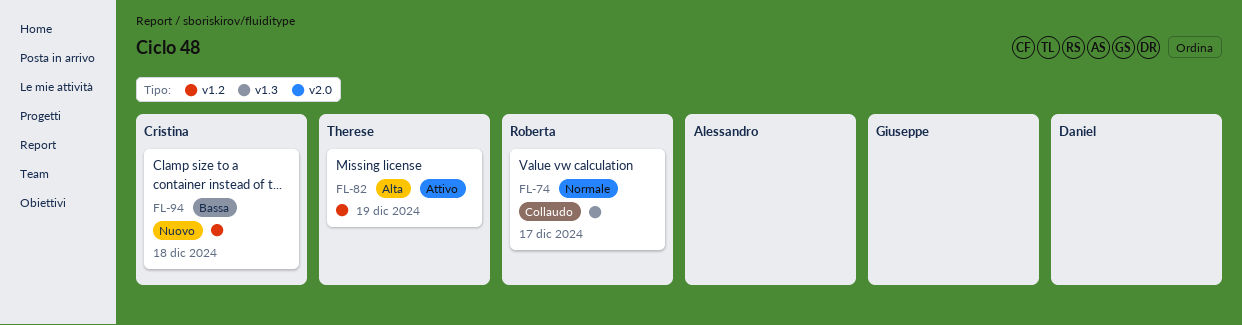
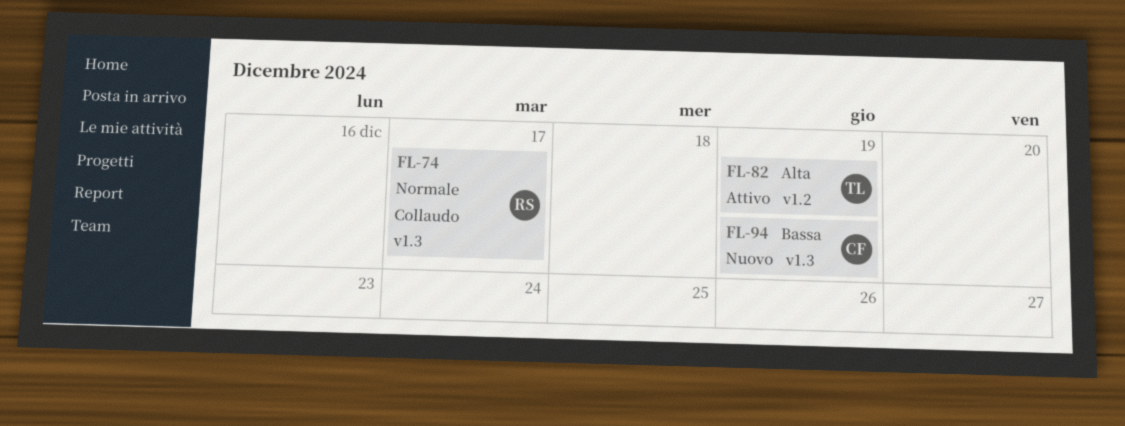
FL-94, label: v1.2 -> v1.3
FL-94, due: Dec 18 -> Dec 19

